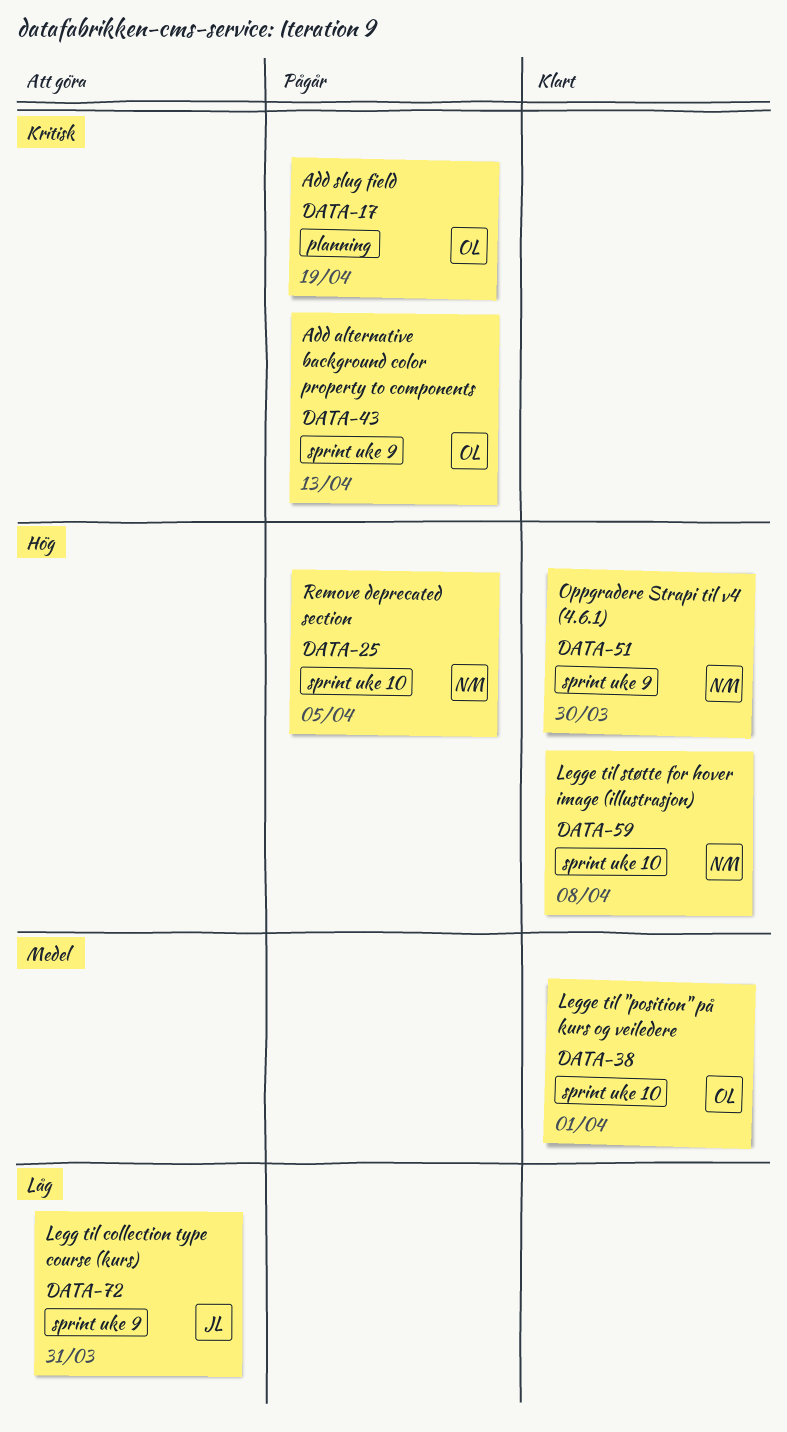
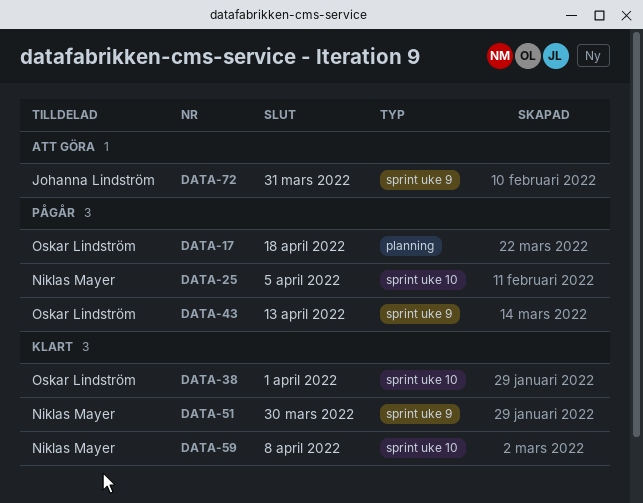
DATA-17, due: Apr 19 -> Apr 18

